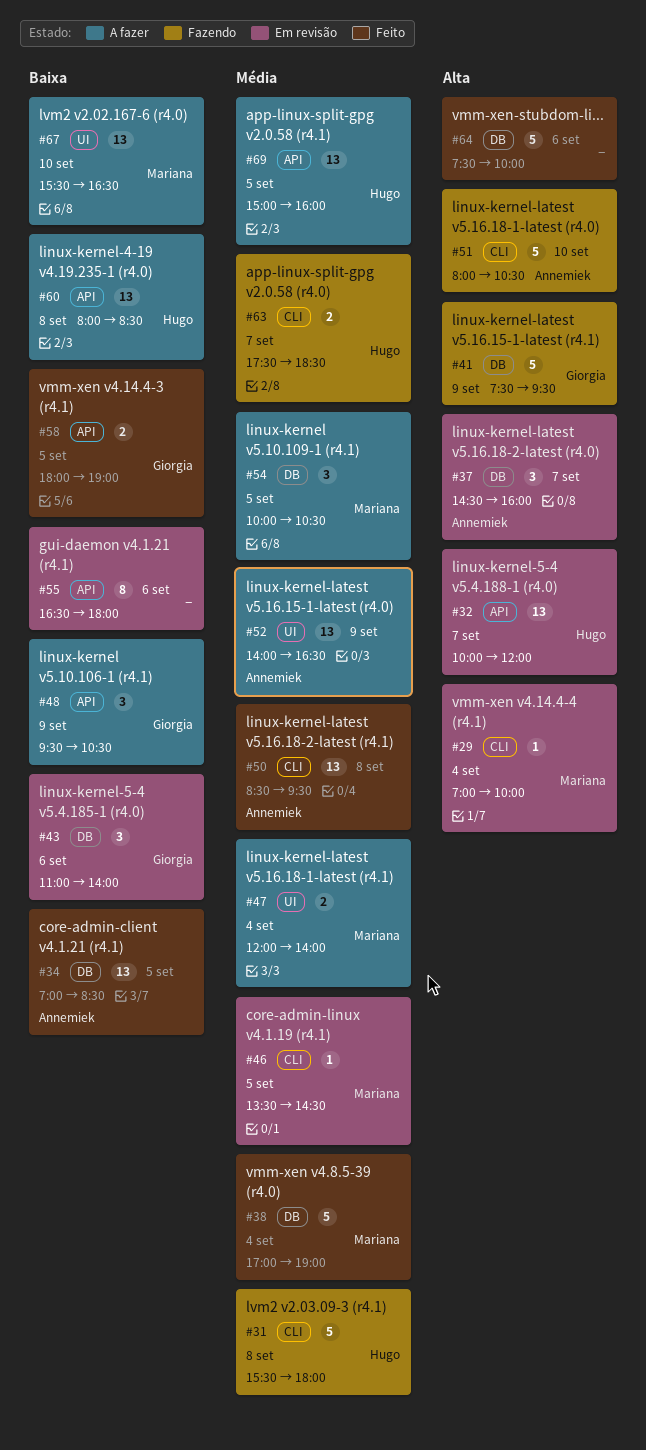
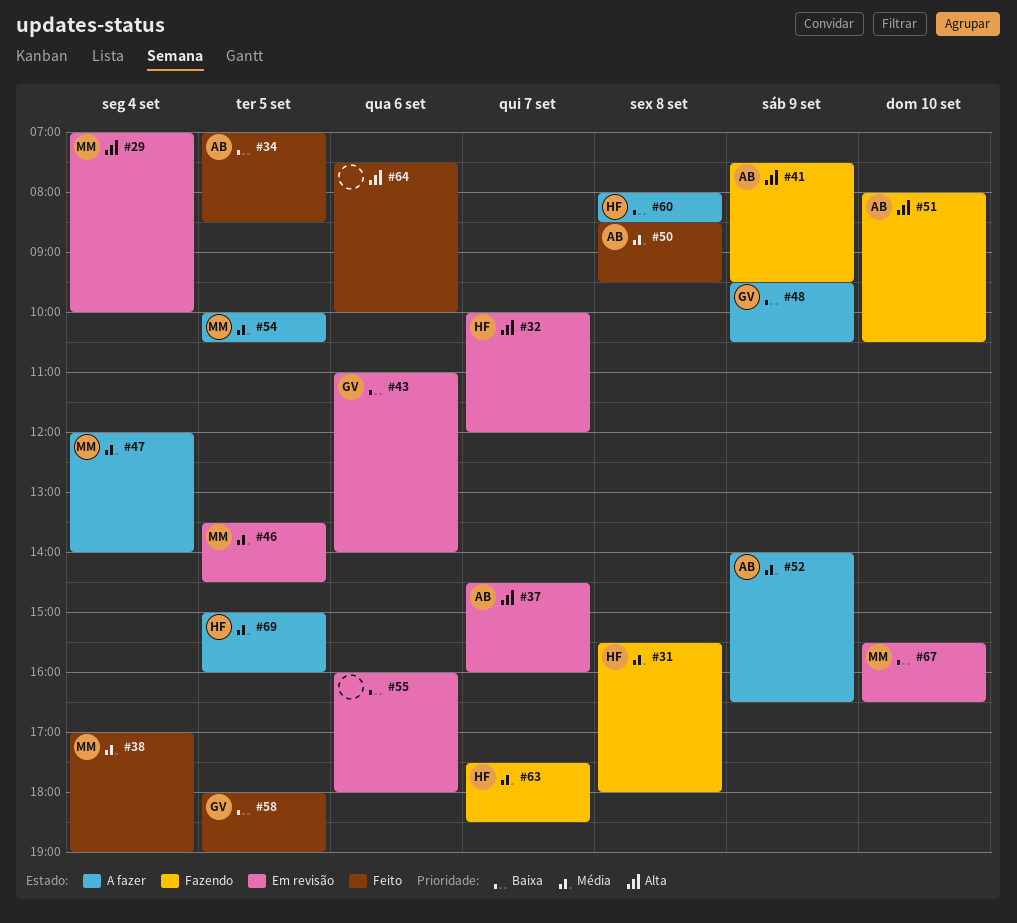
#41, owner: Giorgia -> Annemiek
#55, begins: 16:30 -> 16:00
#67, status: A fazer -> Em revisão

